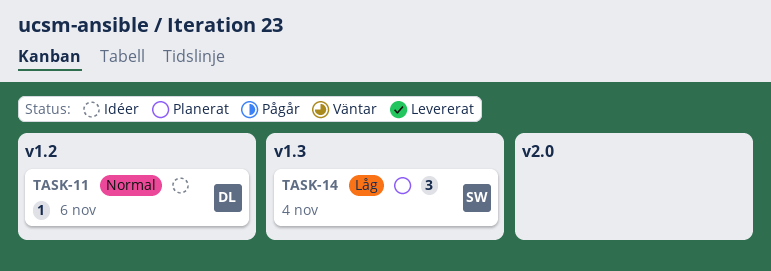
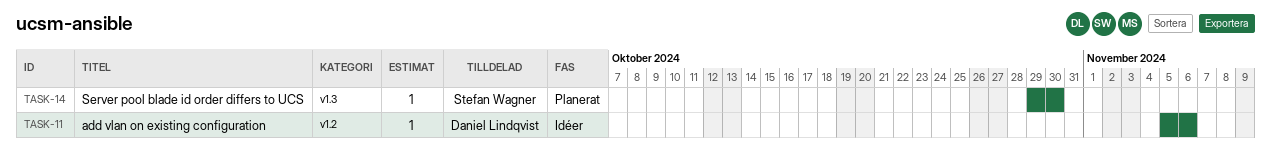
TASK-14, estimate: 3 -> 1
TASK-14, due: Nov 4 -> Oct 30

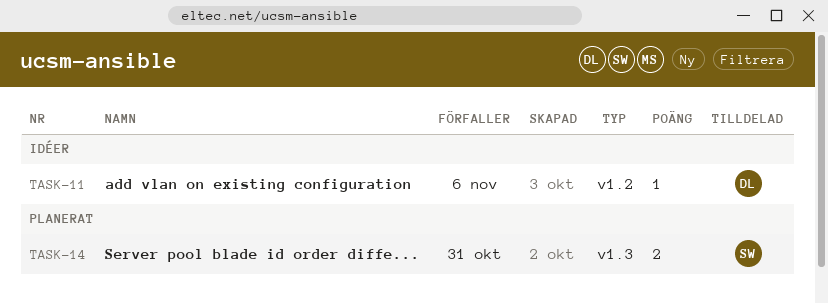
TASK-14, estimate: 1 -> 2
TASK-14, due: Oct 30 -> Oct 31

